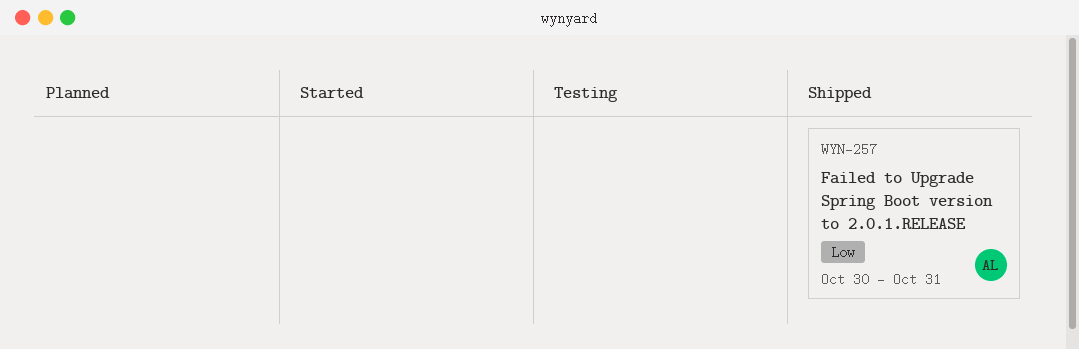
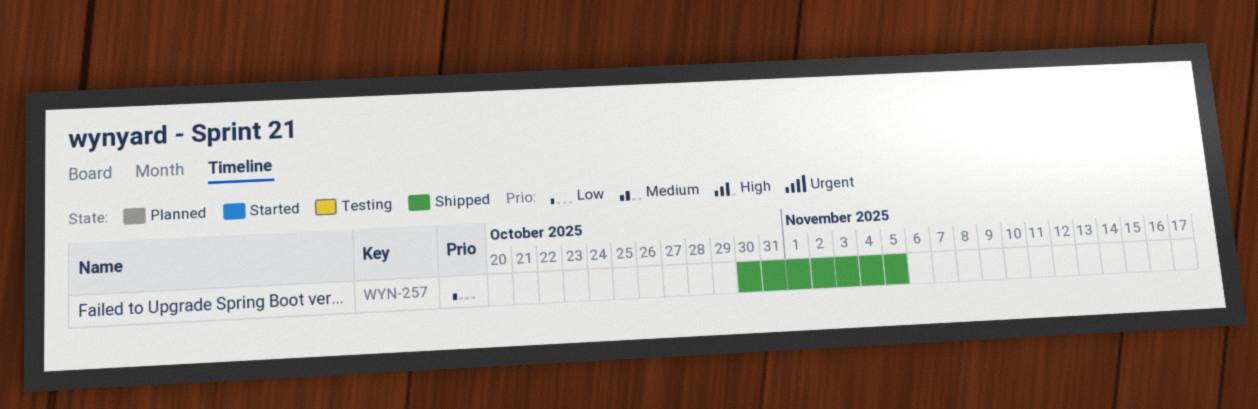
WYN-257, due: Oct 31 -> Nov 5

